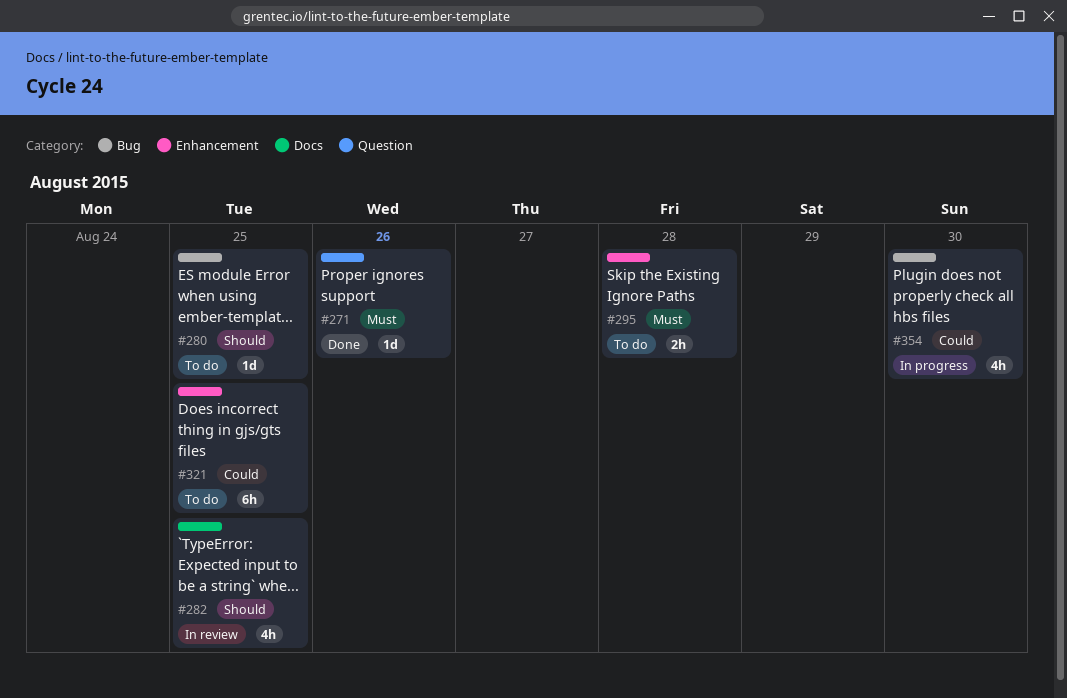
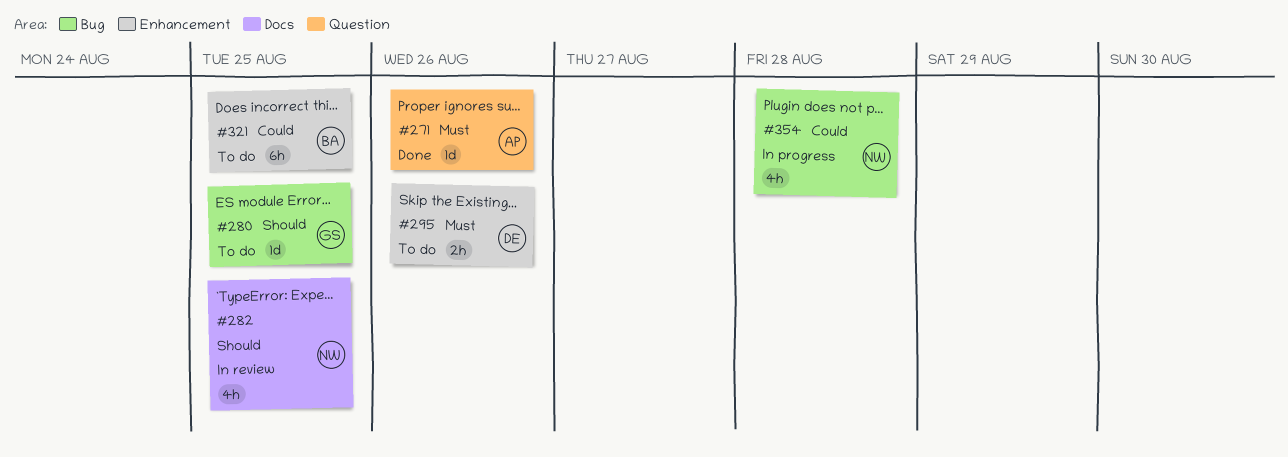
#295, due: Aug 28 -> Aug 26
#354, due: Aug 30 -> Aug 28

